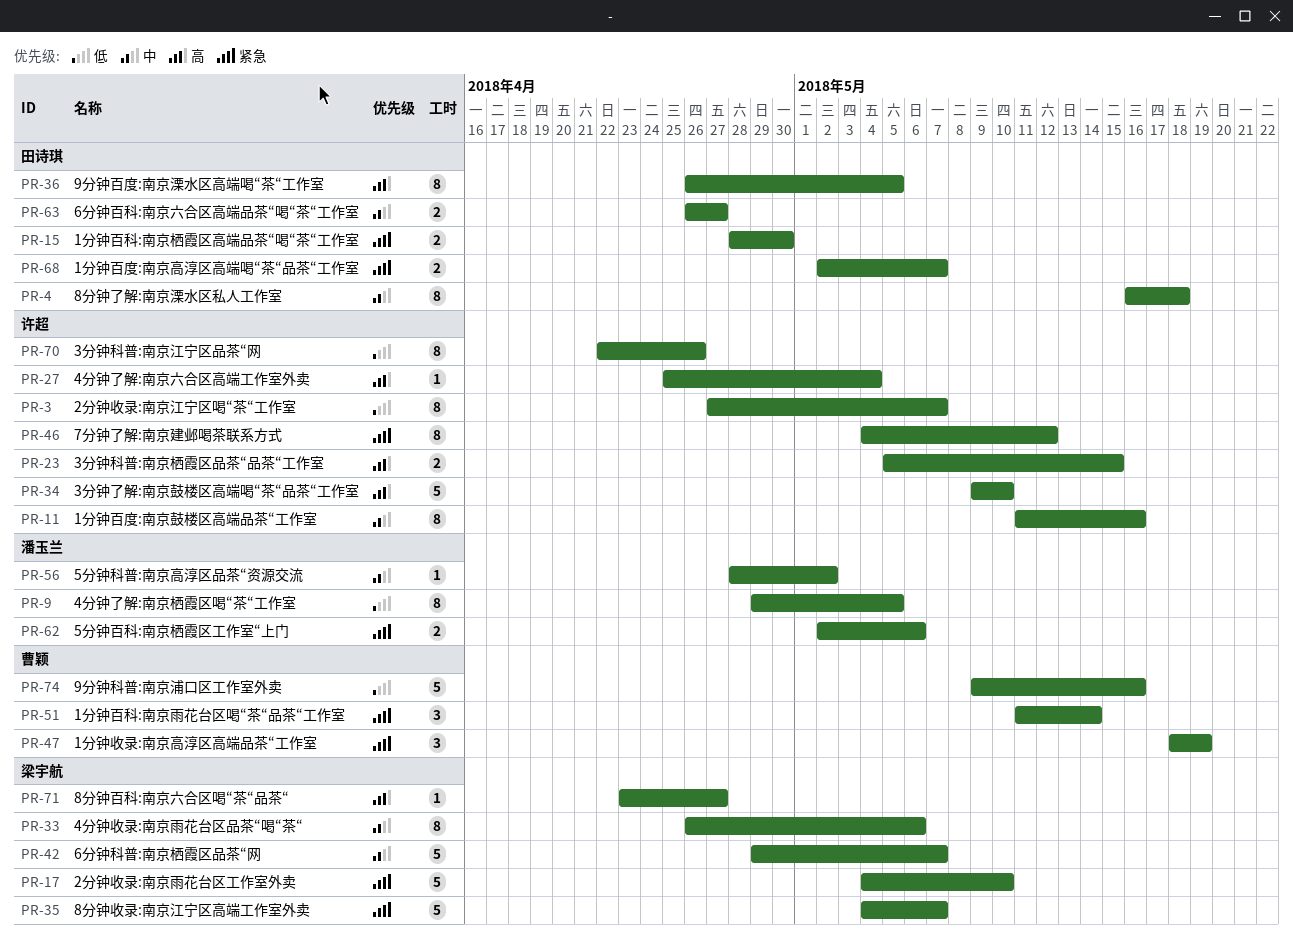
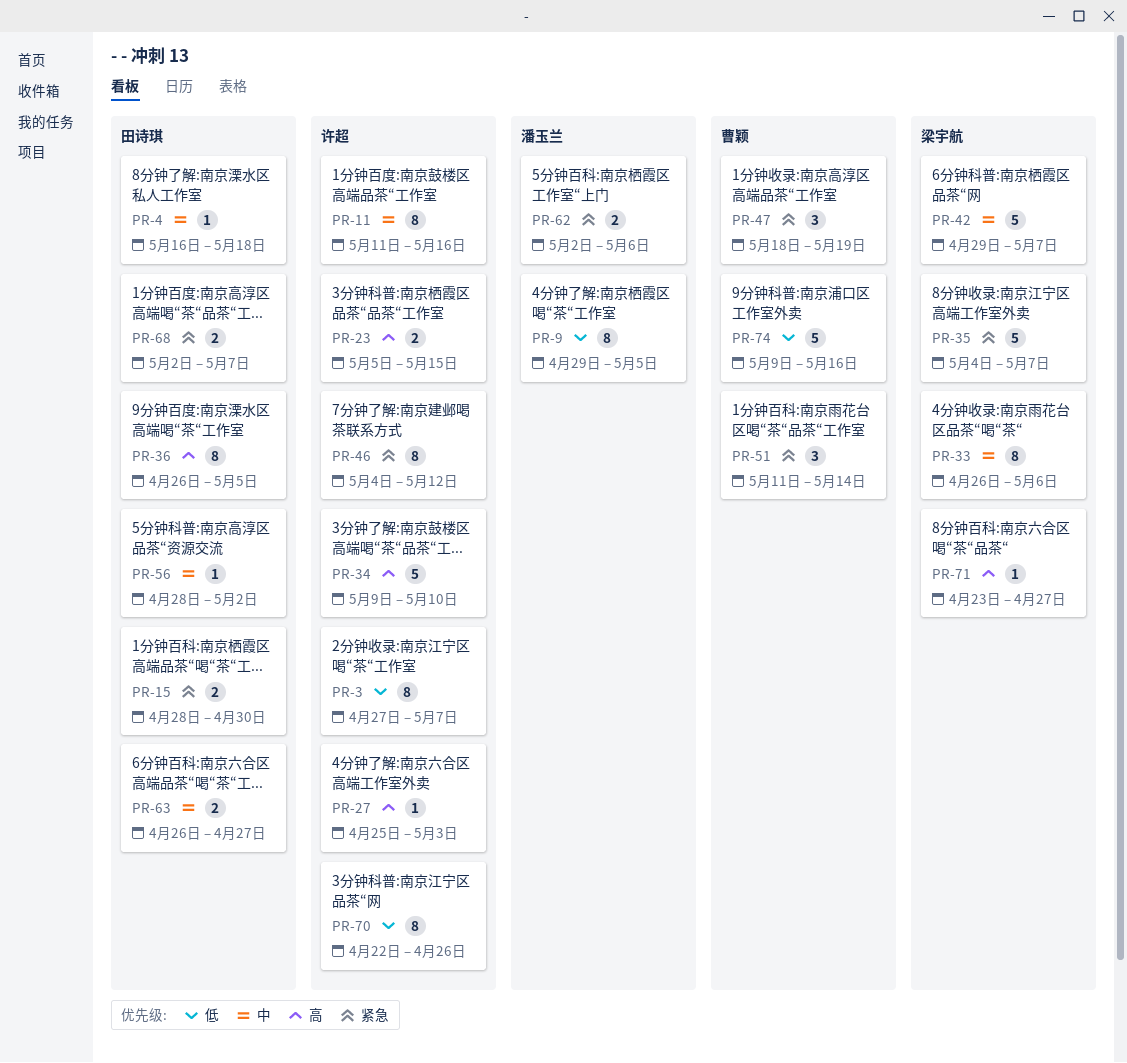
PR-4, estimate: 8 -> 1
PR-17: present -> none
PR-27, due: May 4 -> May 3
PR-56, owner: 潘玉兰 -> 田诗琪

